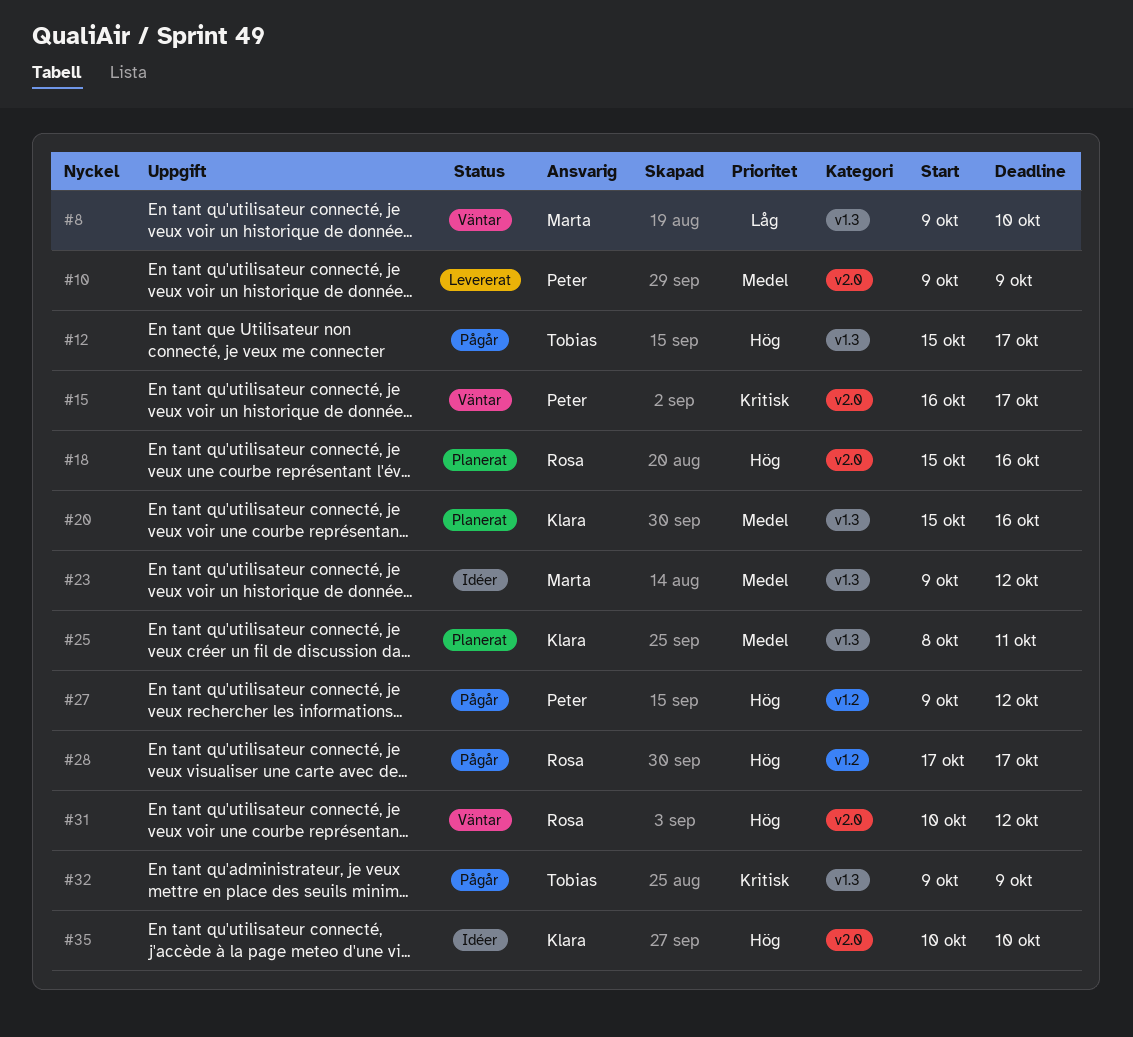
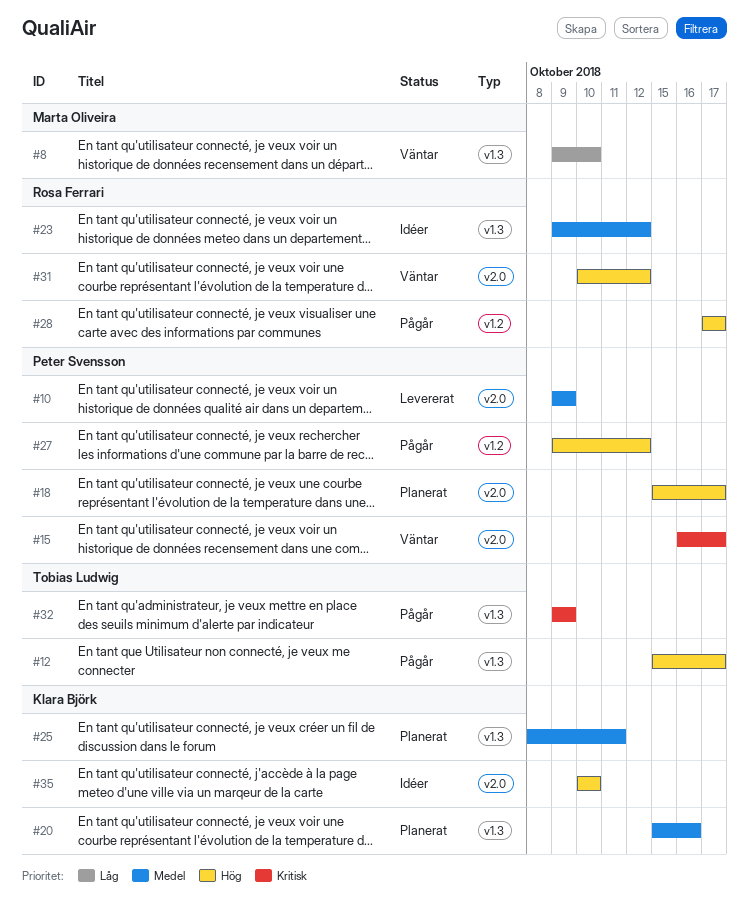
#18, owner: Rosa Ferrari -> Peter Svensson
#18, due: Oct 16 -> Oct 17
#23, owner: Marta Oliveira -> Rosa Ferrari

